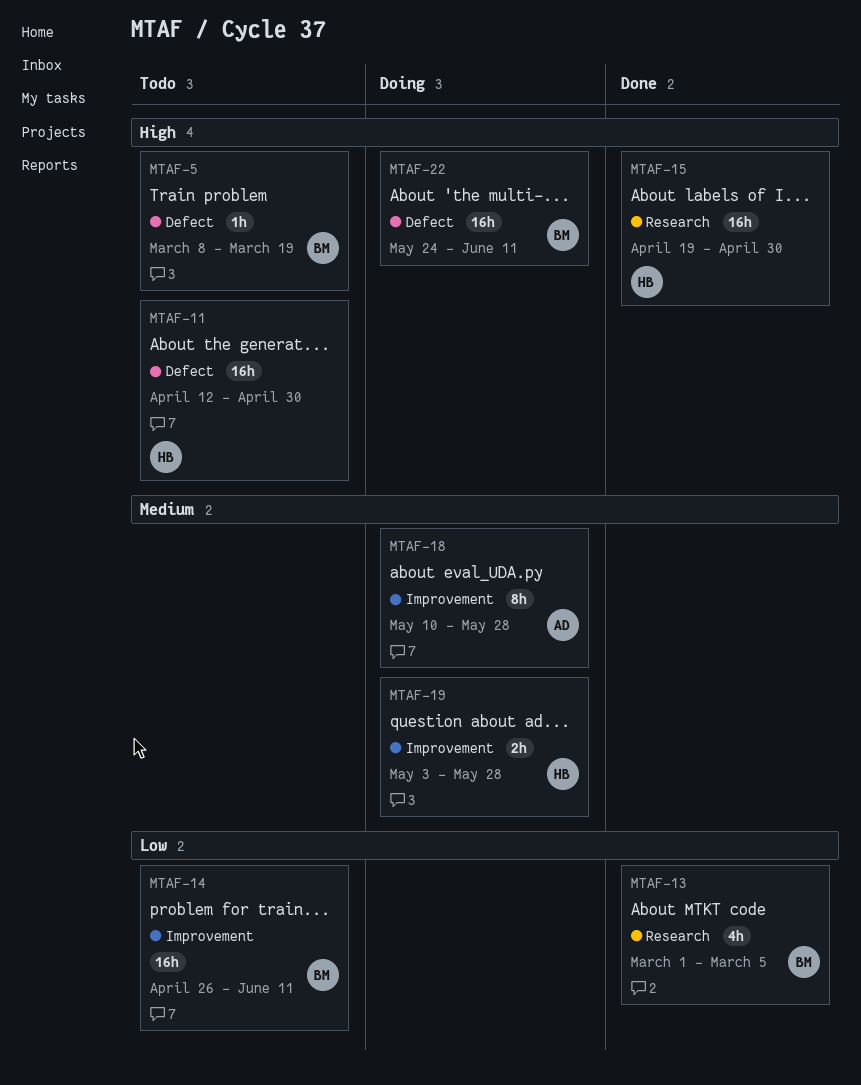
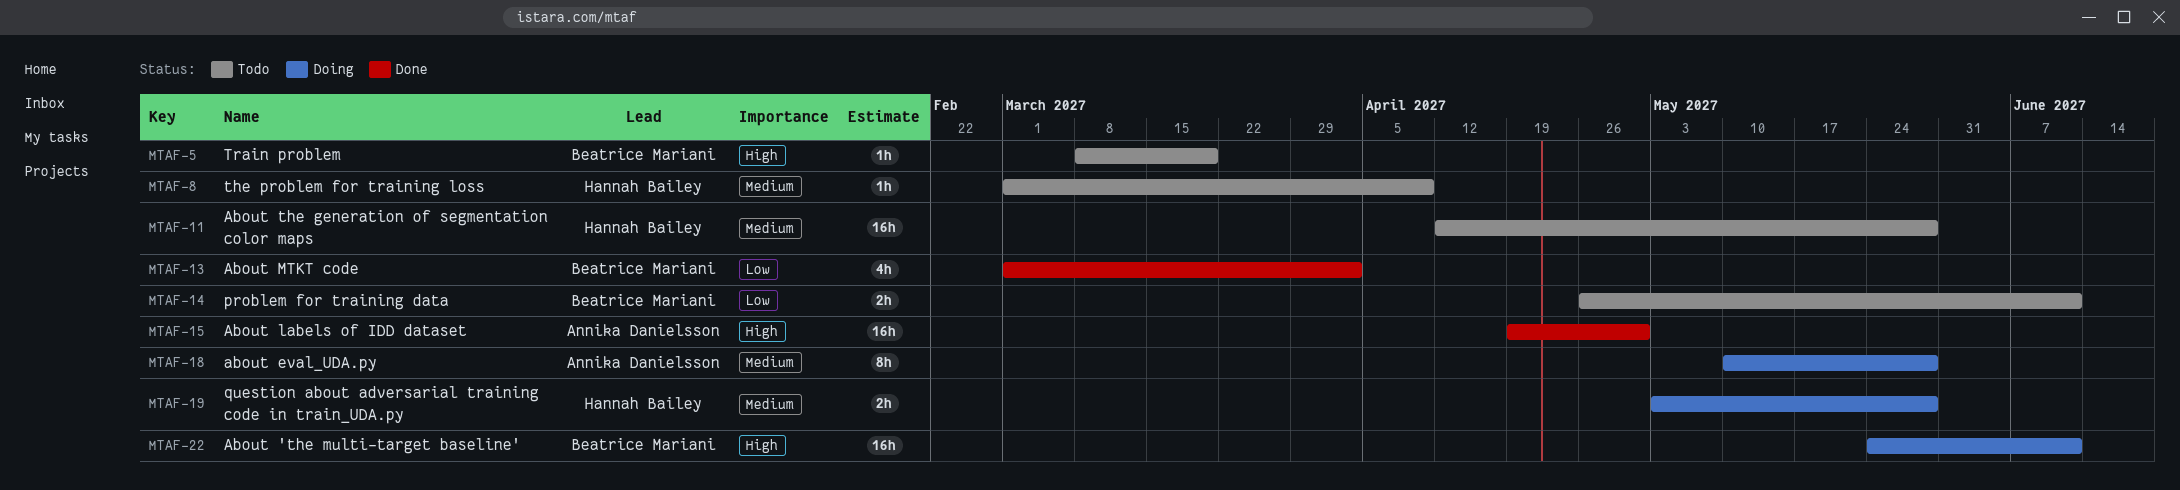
MTAF-8: none -> present
MTAF-11, priority: High -> Medium
MTAF-11, due: Apr 30 -> May 28
MTAF-13, due: Mar 5 -> Apr 2
MTAF-14, estimate: 16h -> 2h
MTAF-15, owner: Hannah Bailey -> Annika Danielsson

